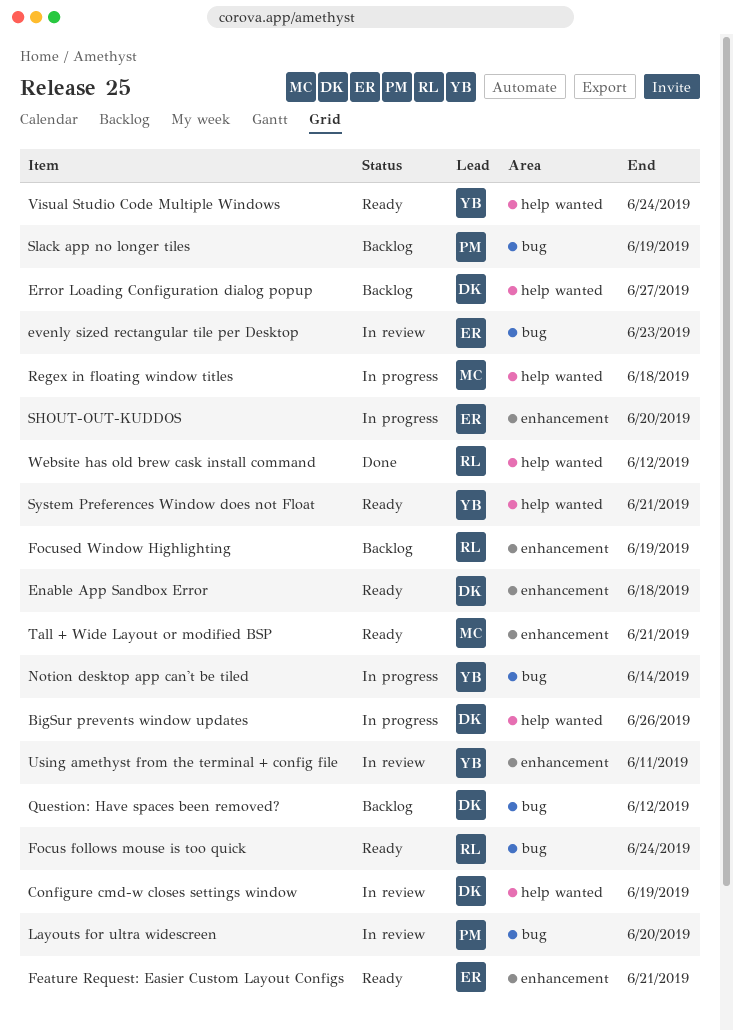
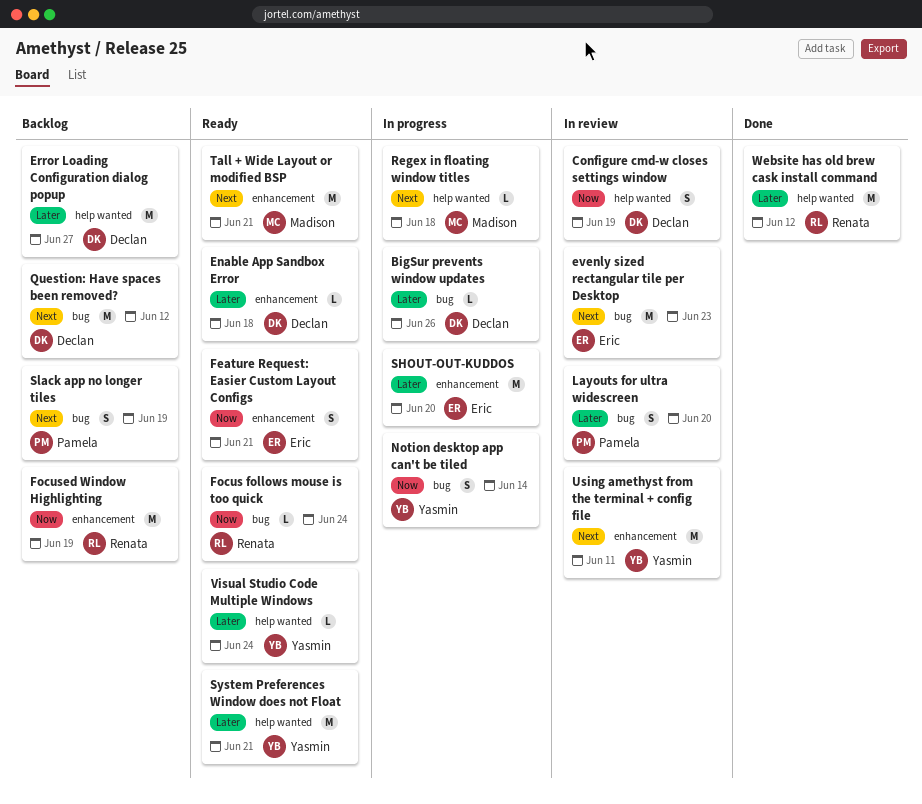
BigSur prevents window updates, label: help wanted -> bug

